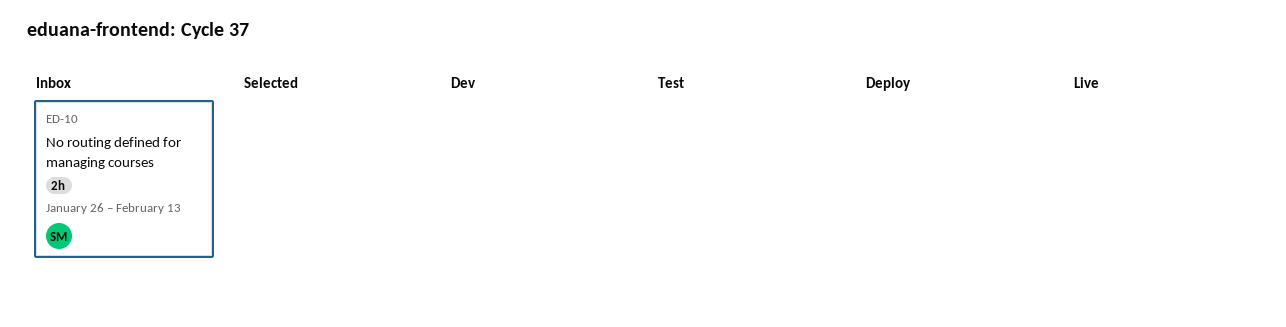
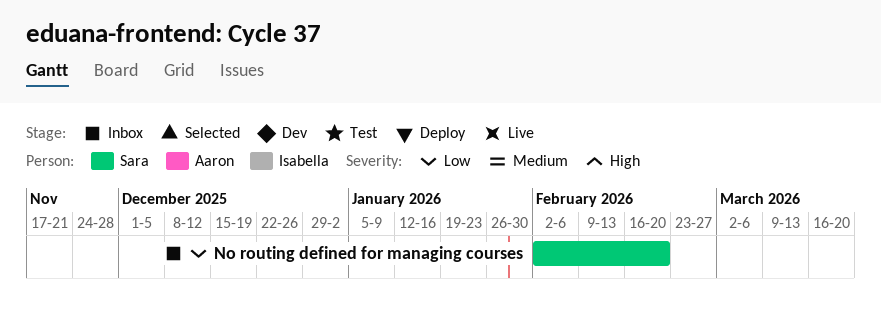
No routing defined for managing courses, start: Jan 26 -> Feb 2
No routing defined for managing courses, due: Feb 13 -> Feb 20

